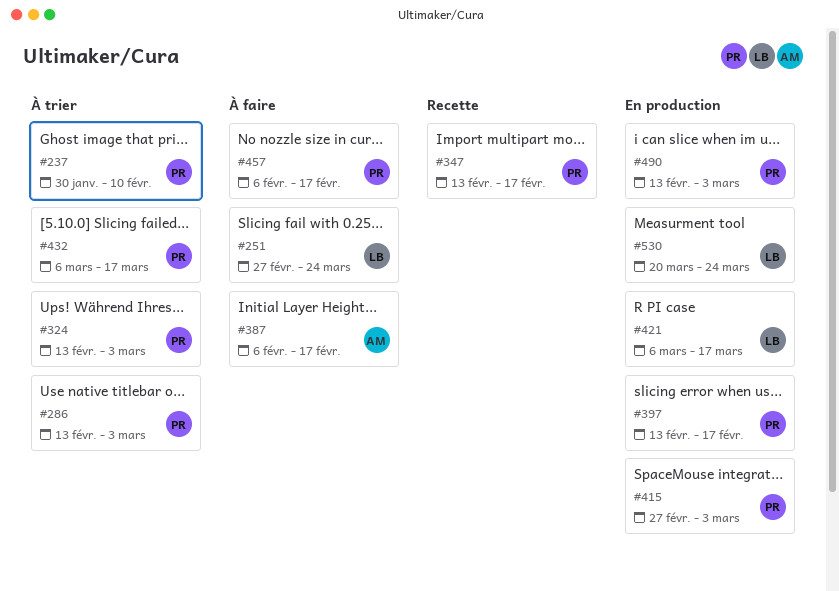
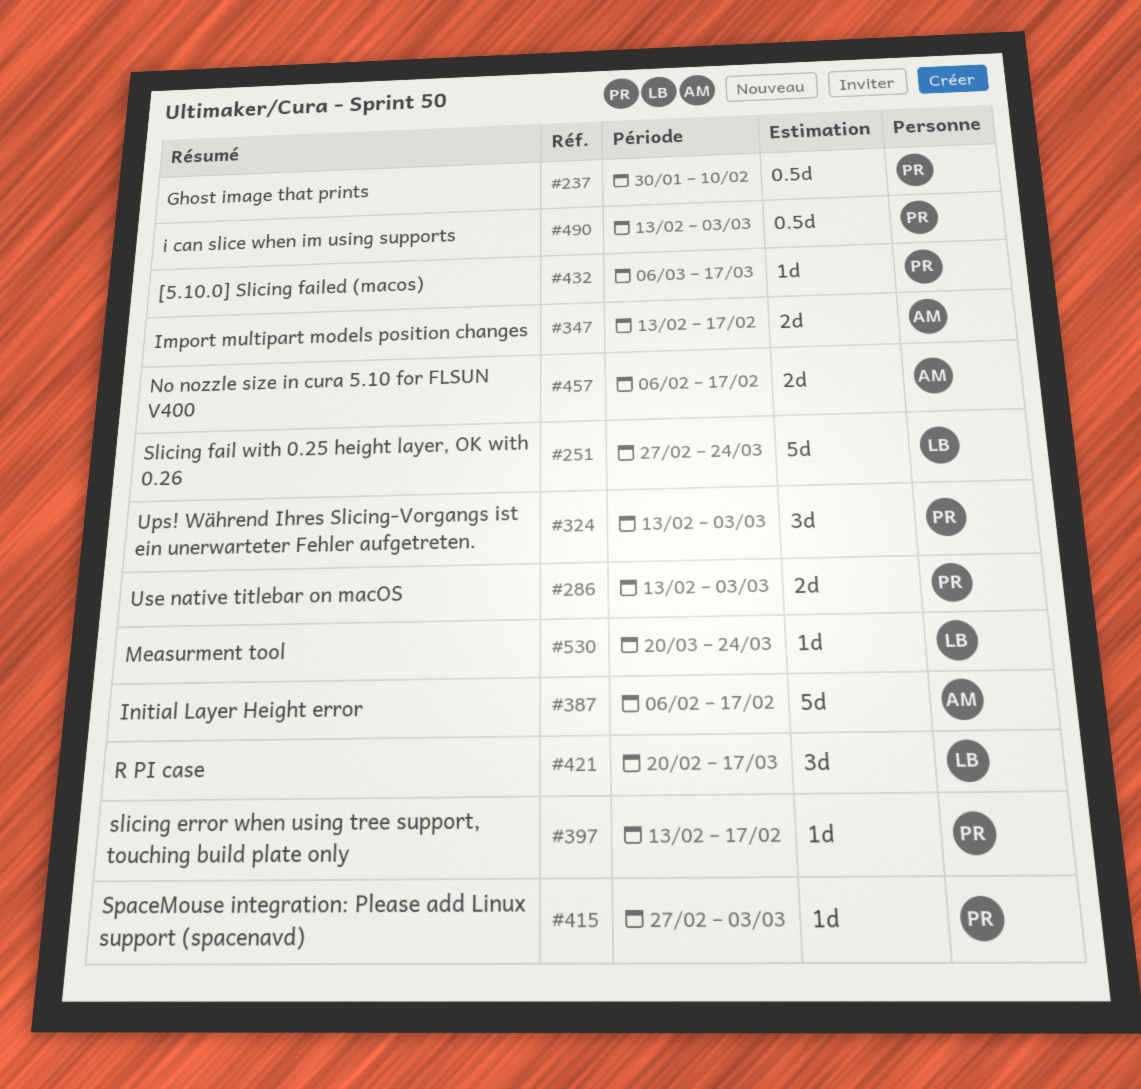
#347, owner: PR -> AM
#421, start: Mar 6 -> Feb 20
#457, owner: PR -> AM

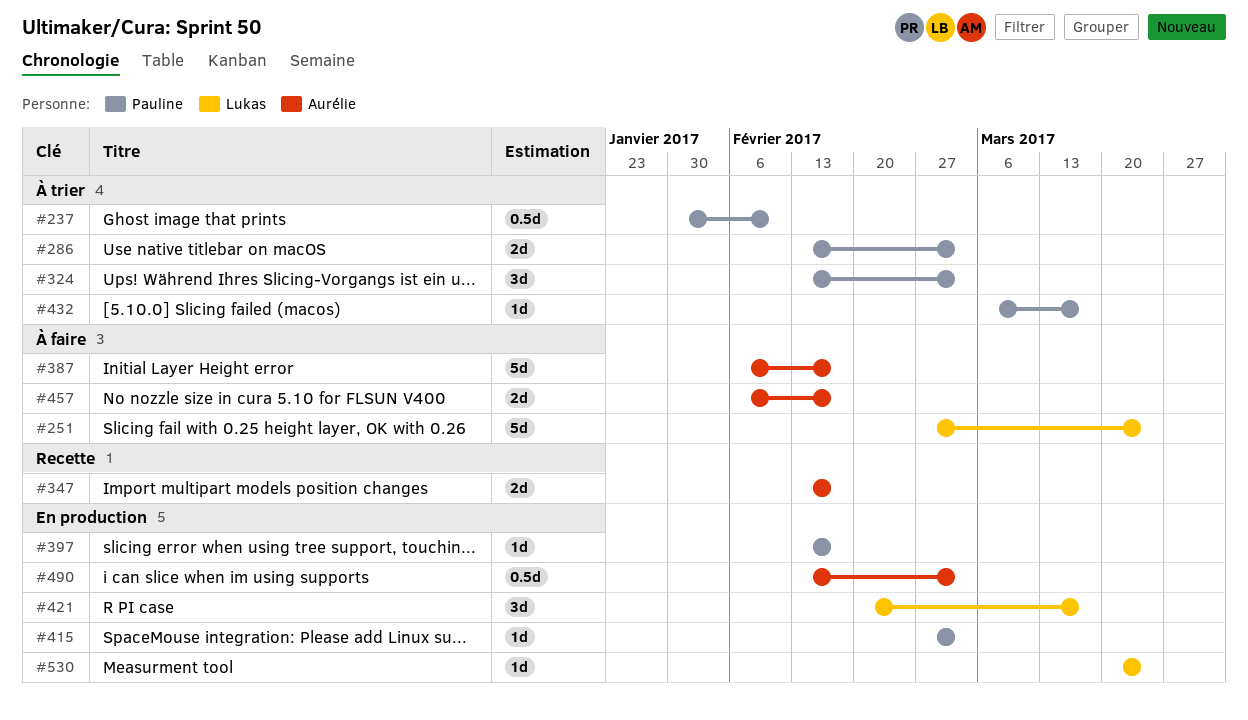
#490, owner: Pauline -> Aurélie

